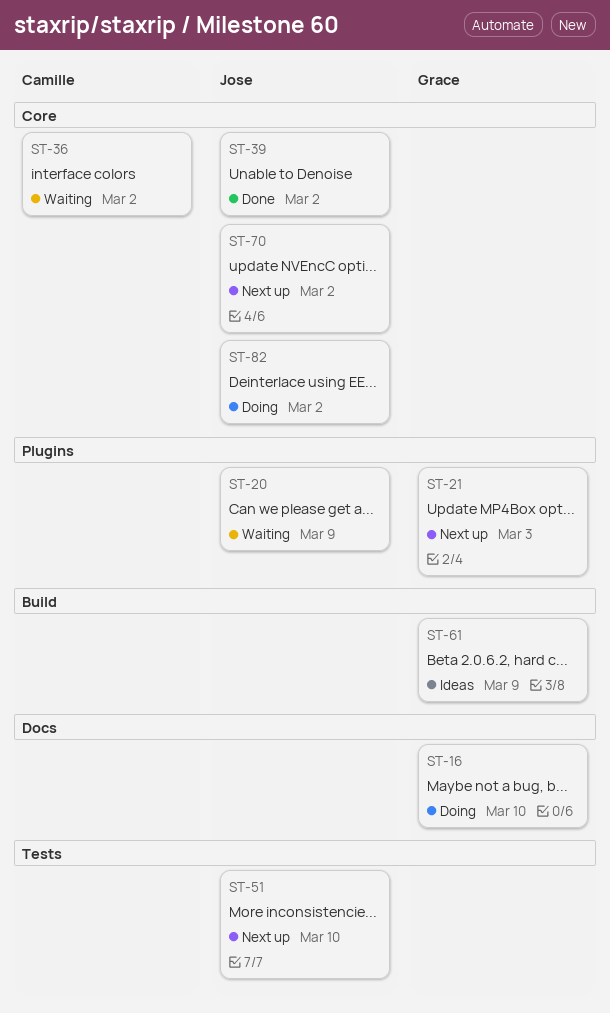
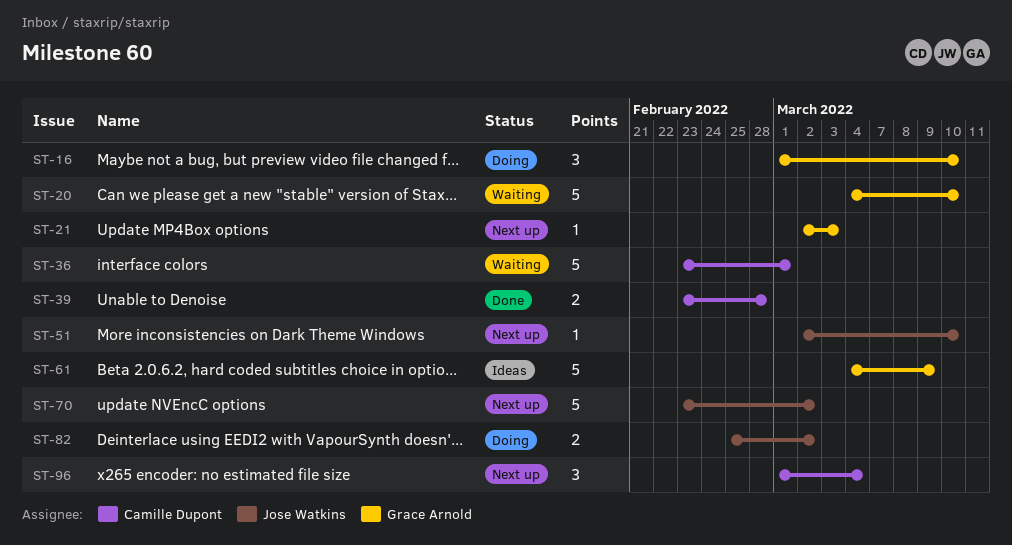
ST-20, owner: Jose Watkins -> Grace Arnold
ST-20, due: Mar 9 -> Mar 10
ST-36, due: Mar 2 -> Mar 1
ST-39, owner: Jose Watkins -> Camille Dupont
ST-39, due: Mar 2 -> Feb 28
ST-96: none -> present

